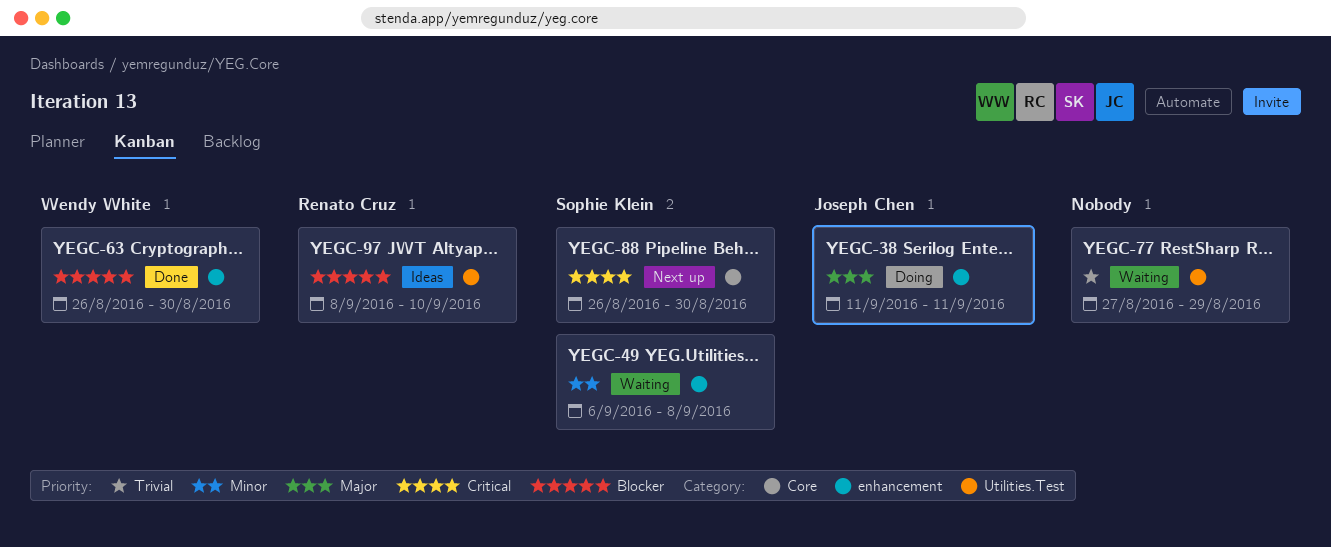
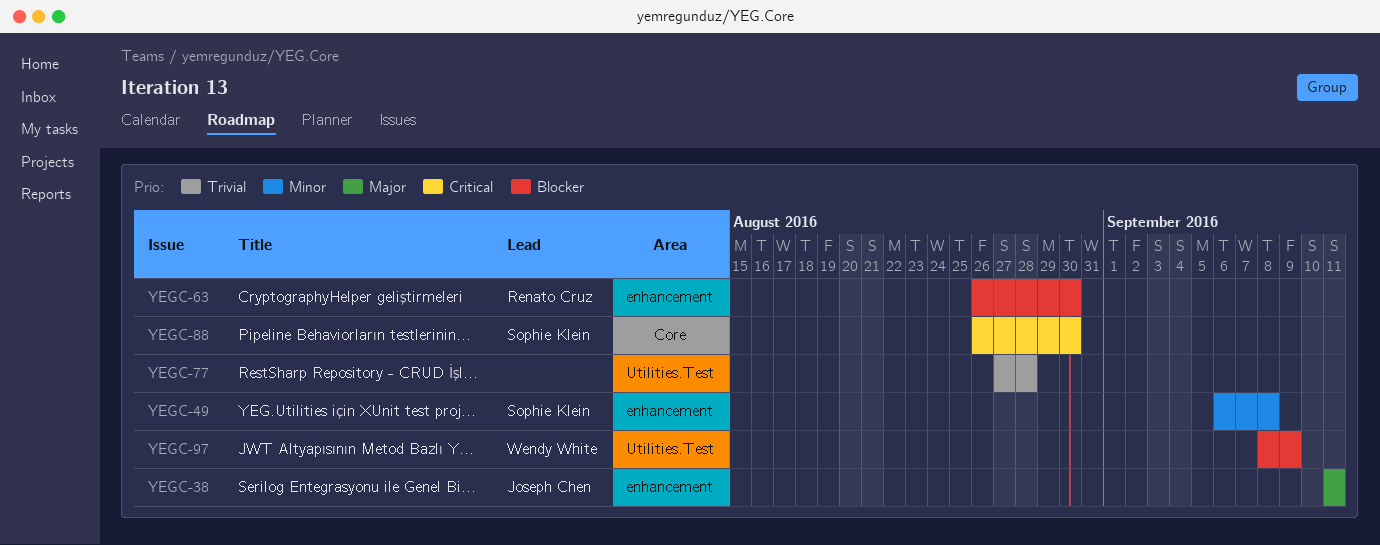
YEGC-63, owner: Wendy White -> Renato Cruz
YEGC-77, due: Aug 29 -> Aug 28
YEGC-97, owner: Renato Cruz -> Wendy White
YEGC-97, due: Sep 10 -> Sep 9

